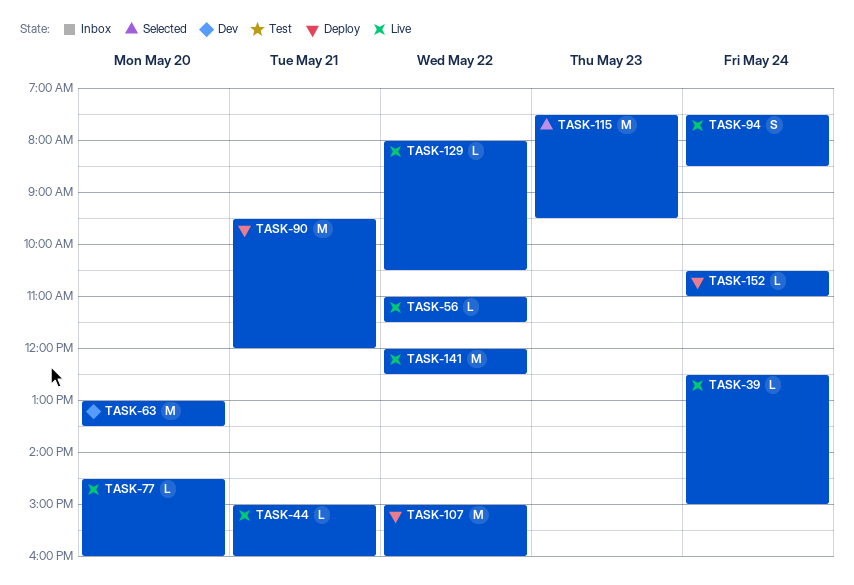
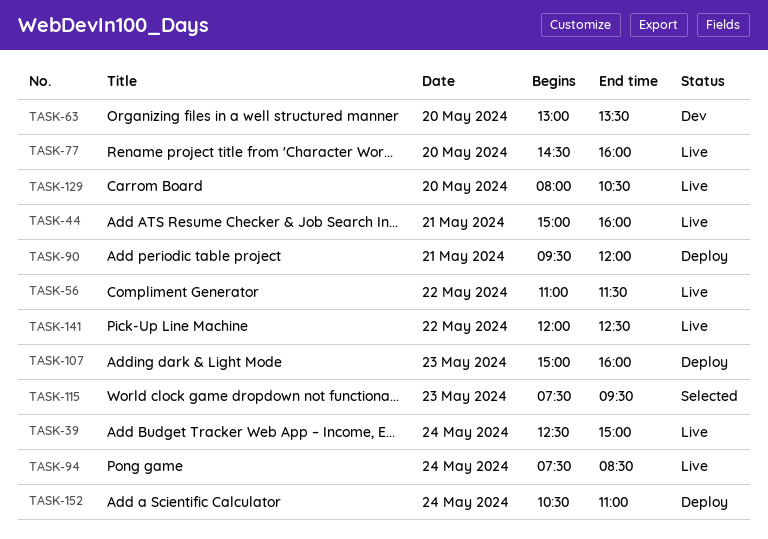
TASK-107, day: May 22 -> May 23
TASK-129, day: May 22 -> May 20

